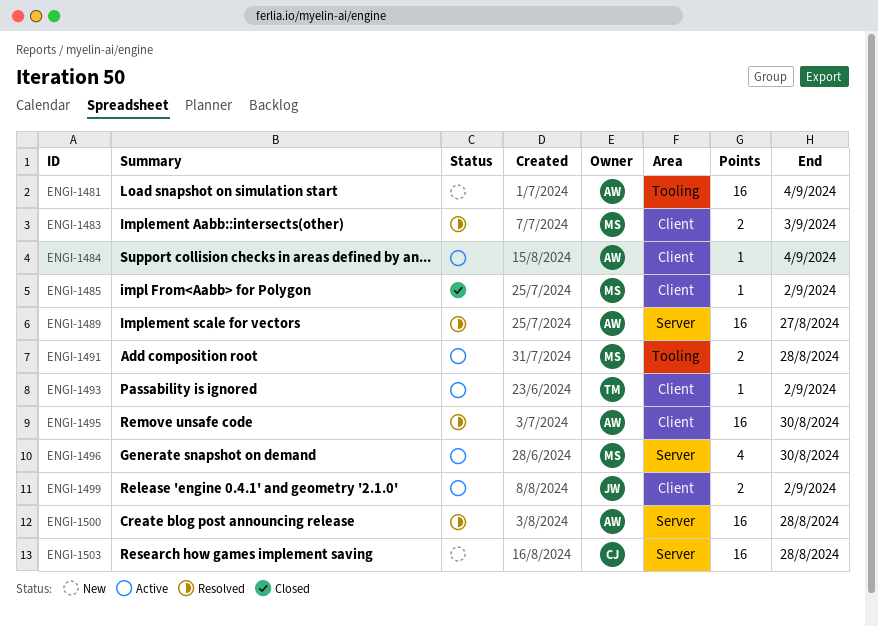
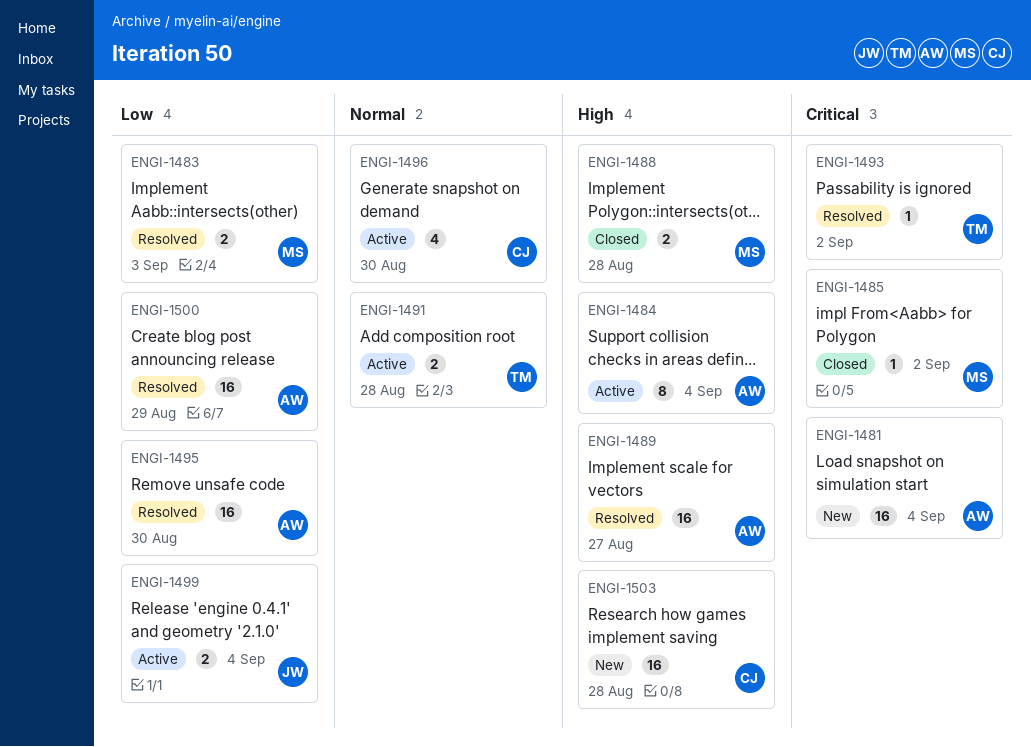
ENGI-1484, estimate: 1 -> 8
ENGI-1488: none -> present
ENGI-1491, owner: MS -> TM
ENGI-1493, status: Active -> Resolved
ENGI-1496, owner: MS -> CJ
ENGI-1499, due: Sep 2 -> Sep 4
ENGI-1500, due: Aug 28 -> Aug 29

